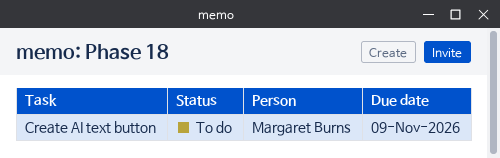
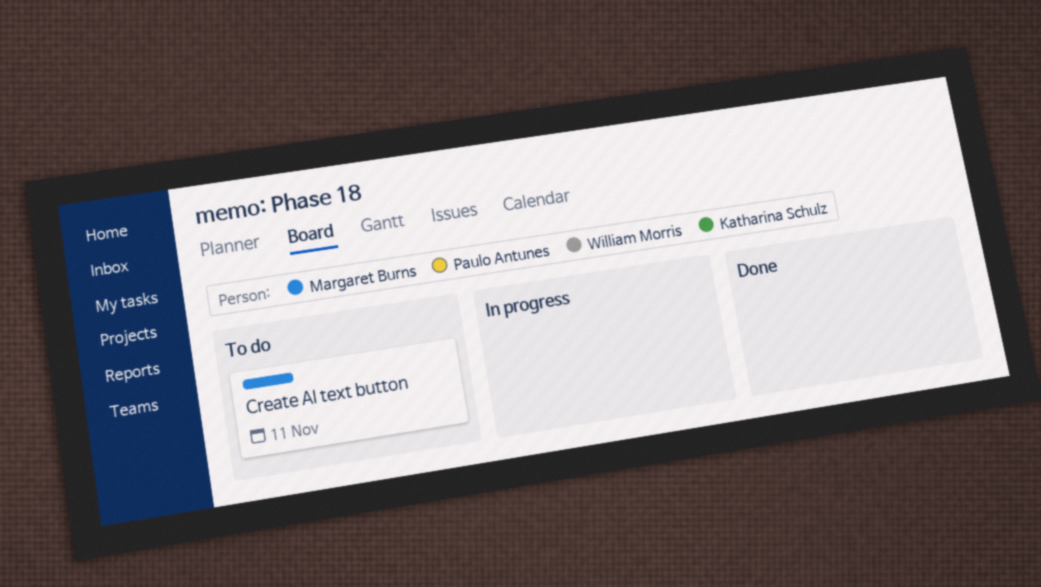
Create AI text button, due: Nov 9 -> Nov 11

